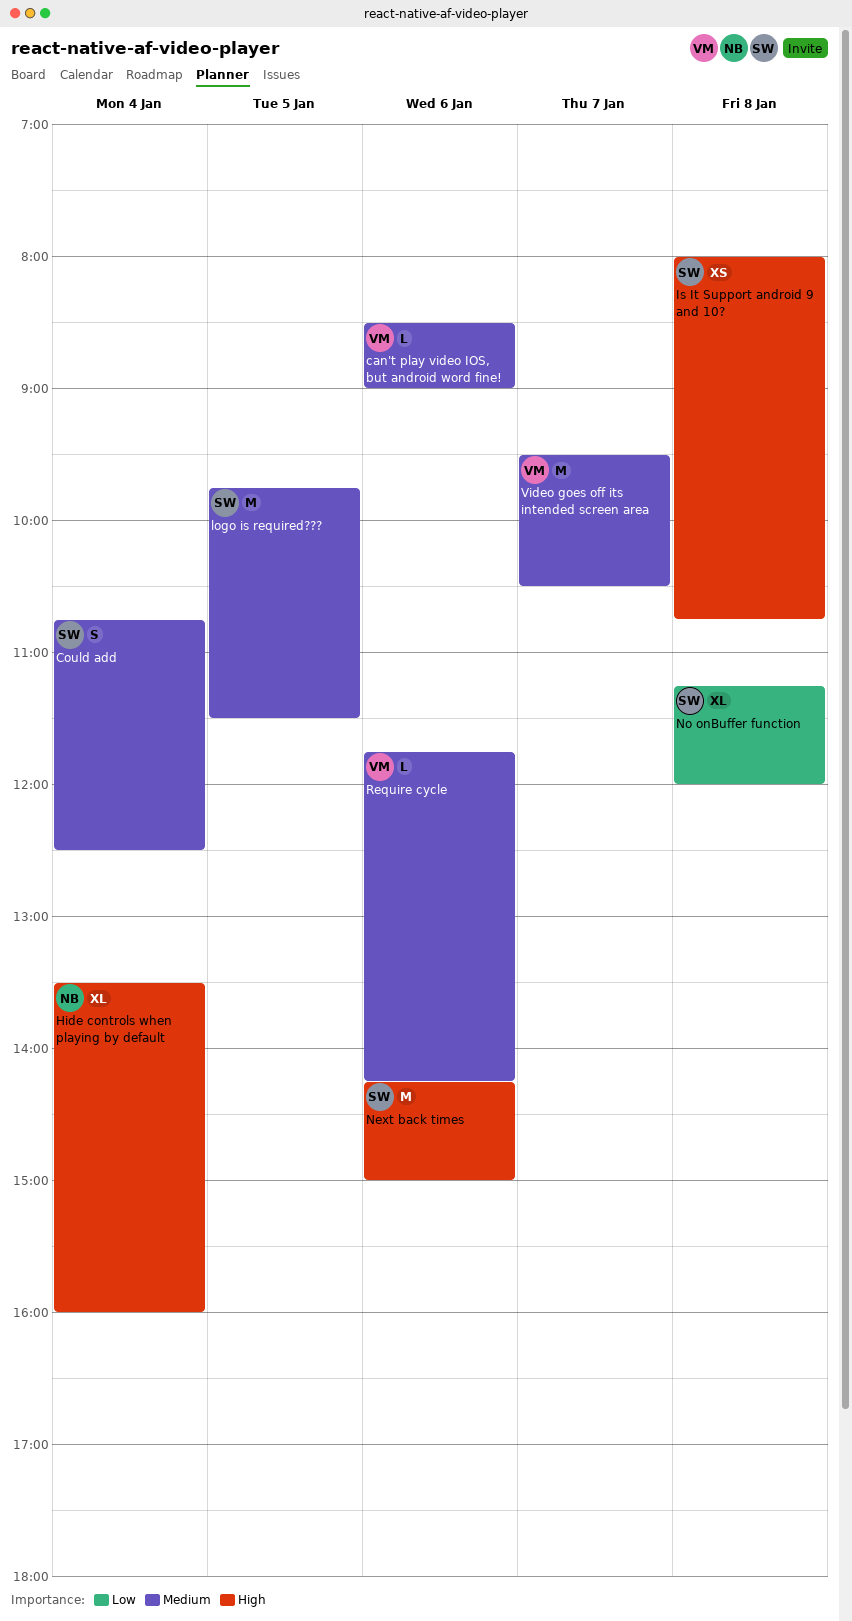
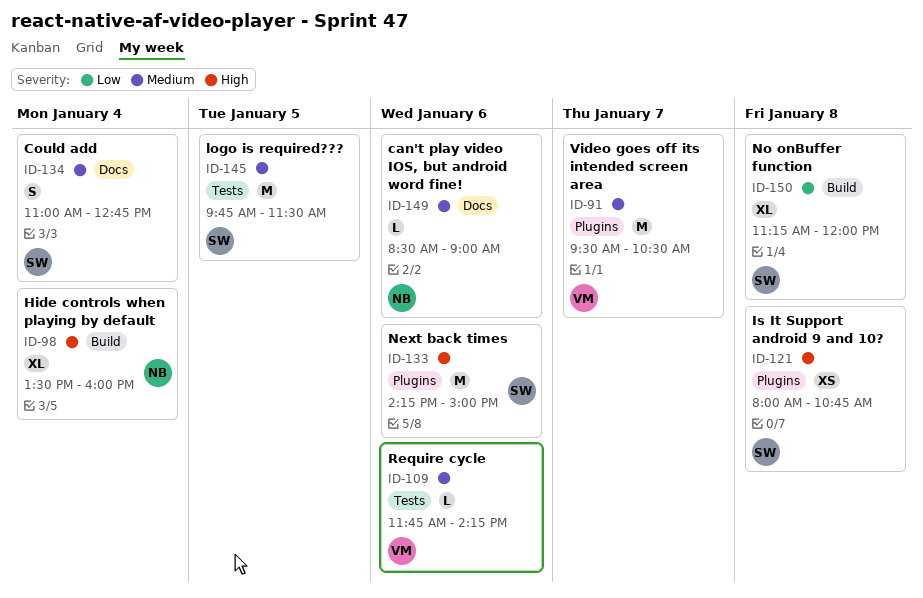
can't play video IOS, but android word fine!, owner: VM -> NB
Could add, begins: 10:45 -> 11:00
Could add, ends: 12:30 -> 12:45

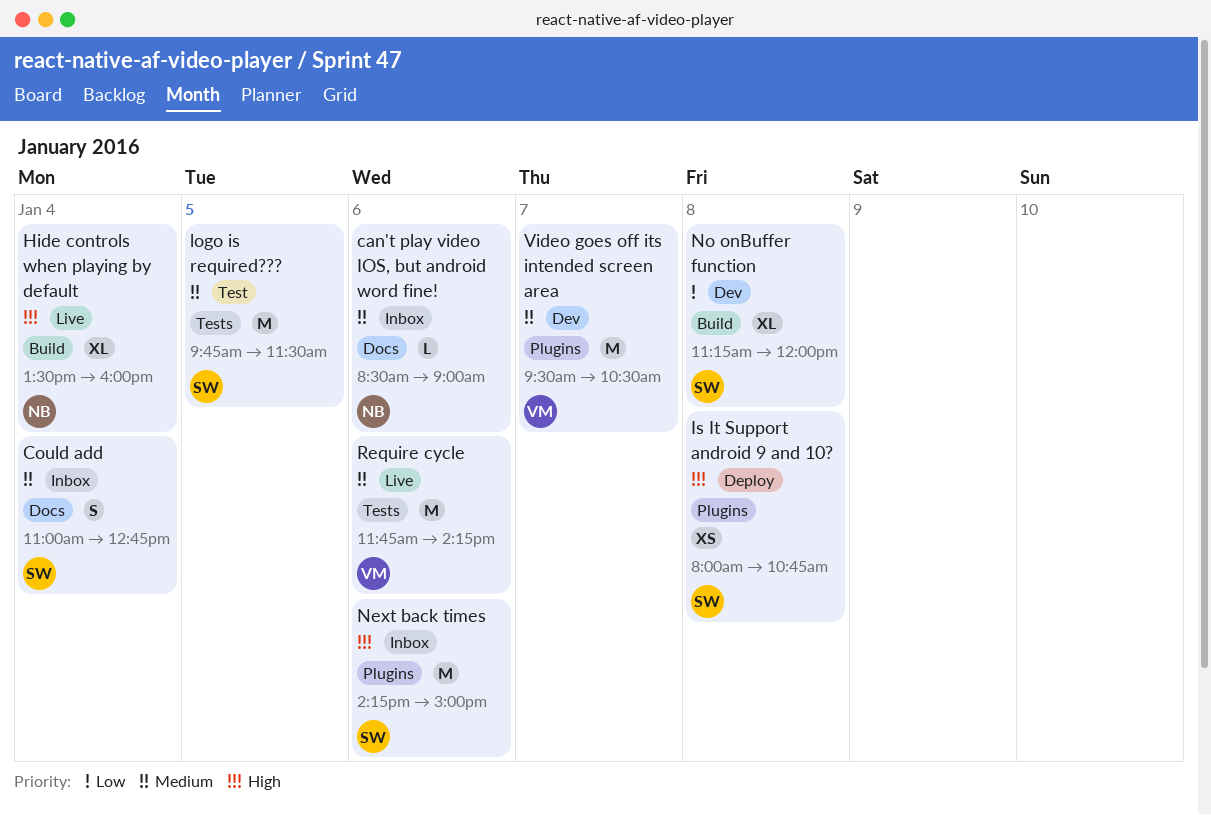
Require cycle, estimate: L -> M

